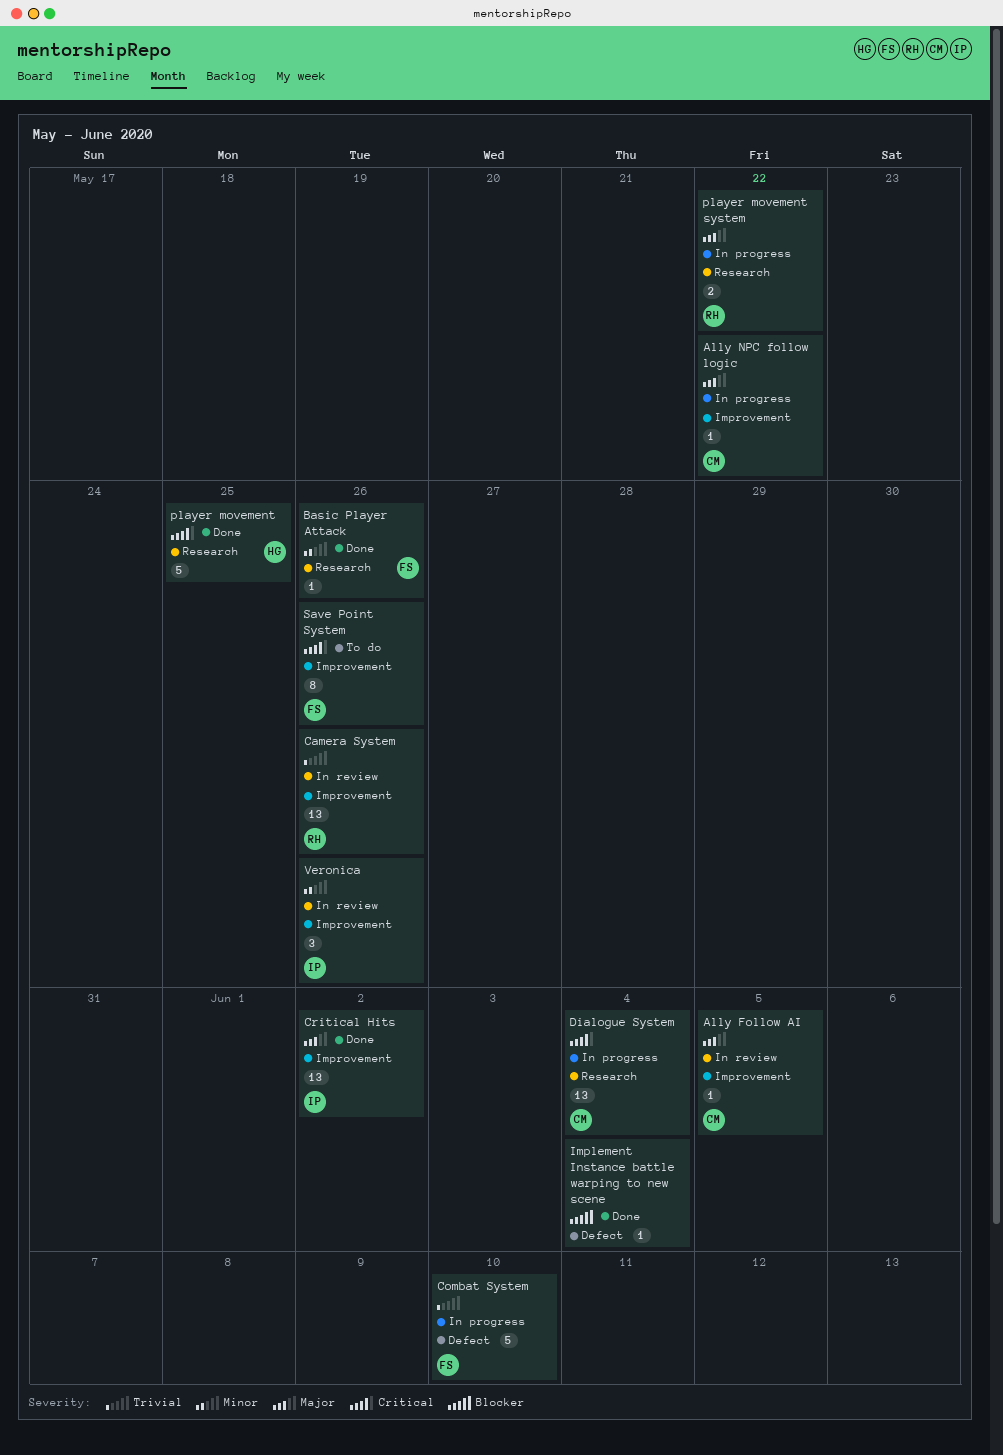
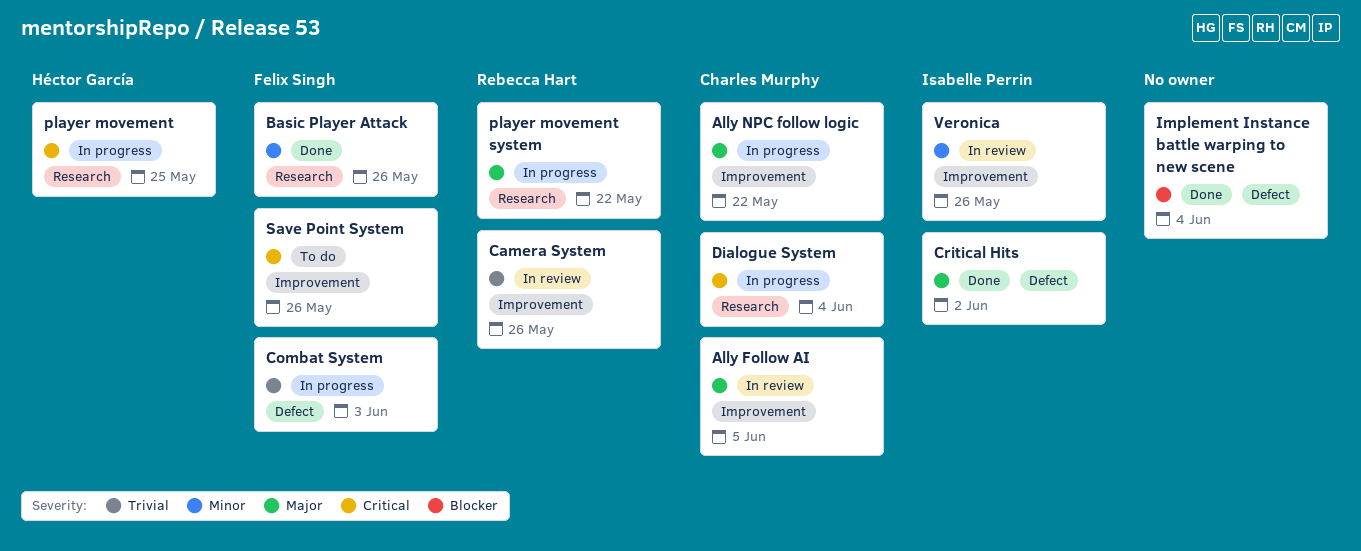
Combat System, due: Jun 10 -> Jun 3
Critical Hits, label: Improvement -> Defect
player movement, status: Done -> In progress

